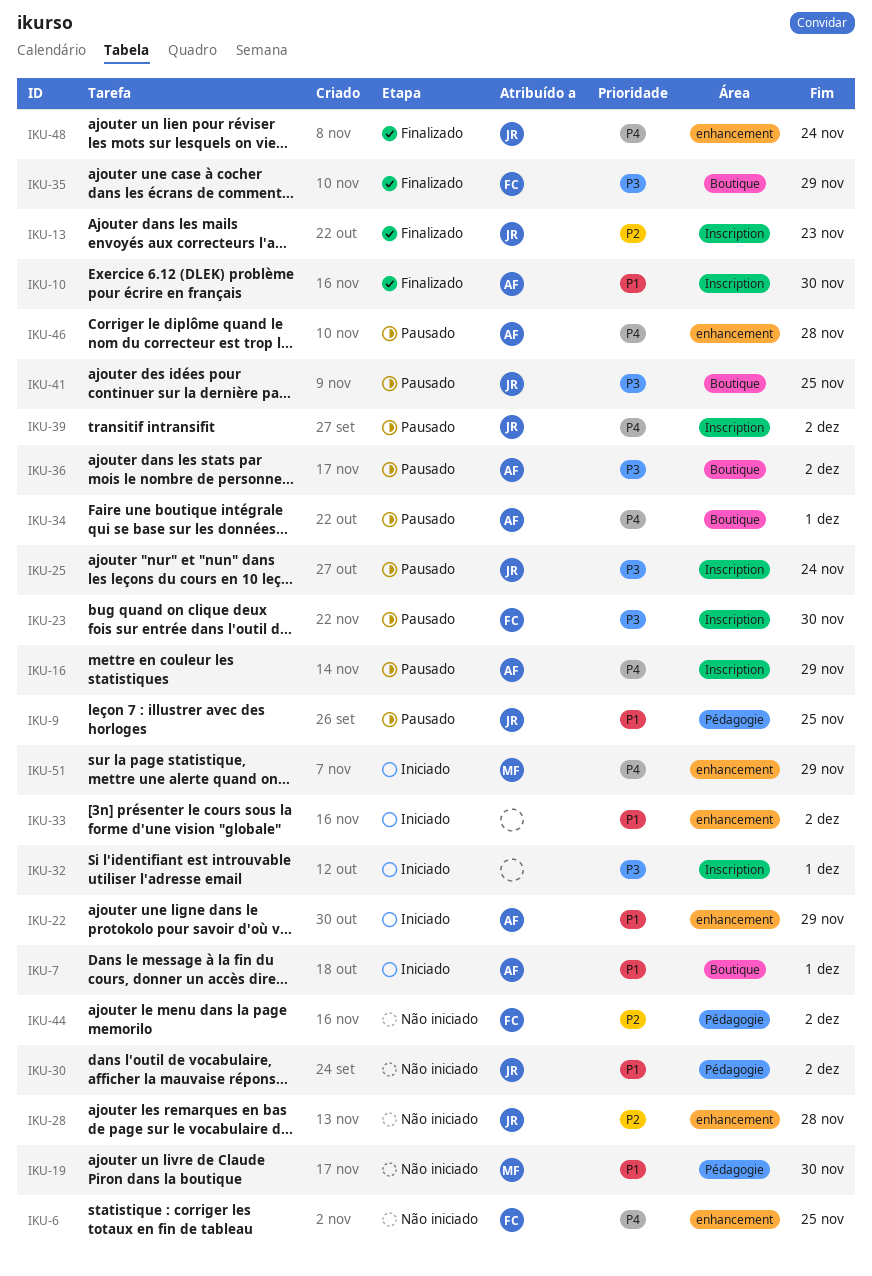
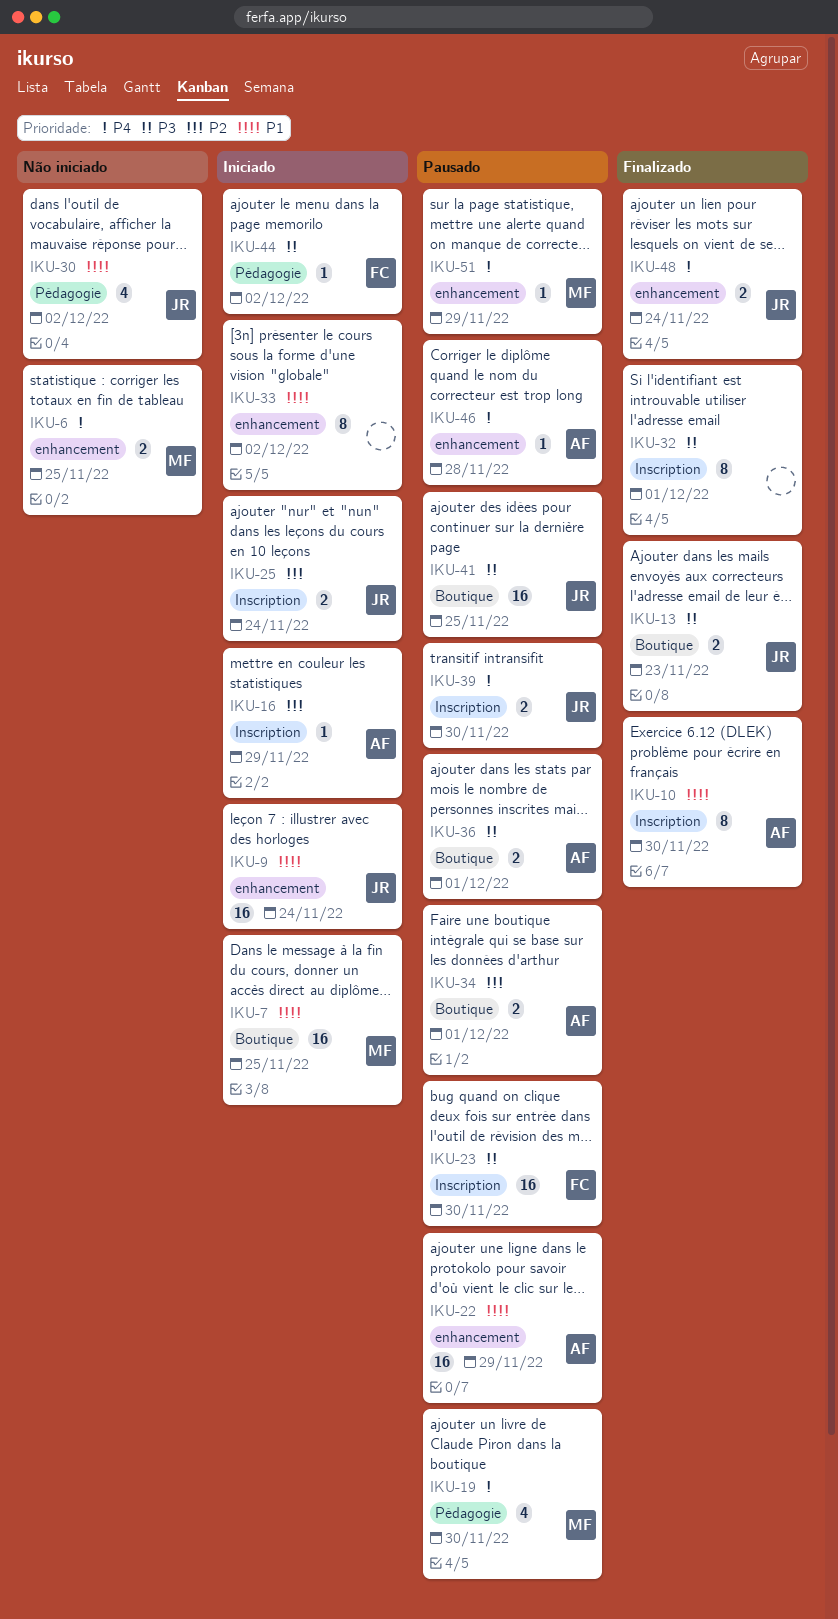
IKU-6, owner: FC -> MF
IKU-7, owner: AF -> MF
IKU-7, due: Dec 1 -> Nov 25
IKU-9, status: Pausado -> Iniciado
IKU-9, label: Pédagogie -> enhancement
IKU-9, due: Nov 25 -> Nov 24
IKU-13, priority: P2 -> P3
IKU-13, label: Inscription -> Boutique
IKU-16, status: Pausado -> Iniciado
IKU-16, priority: P4 -> P2
IKU-19, status: Não iniciado -> Pausado
IKU-19, priority: P1 -> P4
IKU-22, status: Iniciado -> Pausado
IKU-25, status: Pausado -> Iniciado
IKU-25, priority: P3 -> P2
IKU-28: present -> none
IKU-32, status: Iniciado -> Finalizado
IKU-34, priority: P4 -> P2
IKU-35: present -> none
IKU-36, due: Dec 2 -> Dec 1
IKU-39, due: Dec 2 -> Nov 30
IKU-44, status: Não iniciado -> Iniciado
IKU-44, priority: P2 -> P3
IKU-51, status: Iniciado -> Pausado

